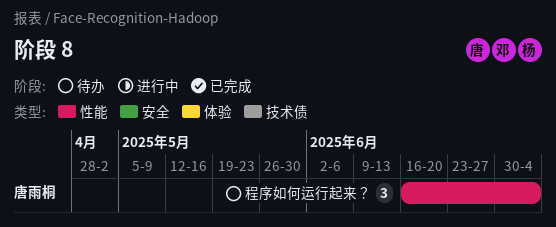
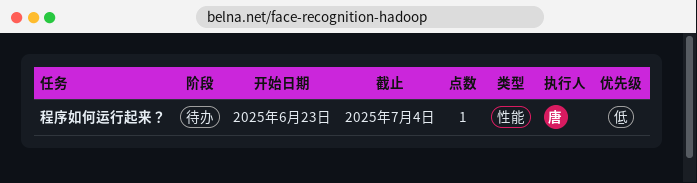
程序如何运行起来？, estimate: 3 -> 1
程序如何运行起来？, start: Jun 16 -> Jun 23

